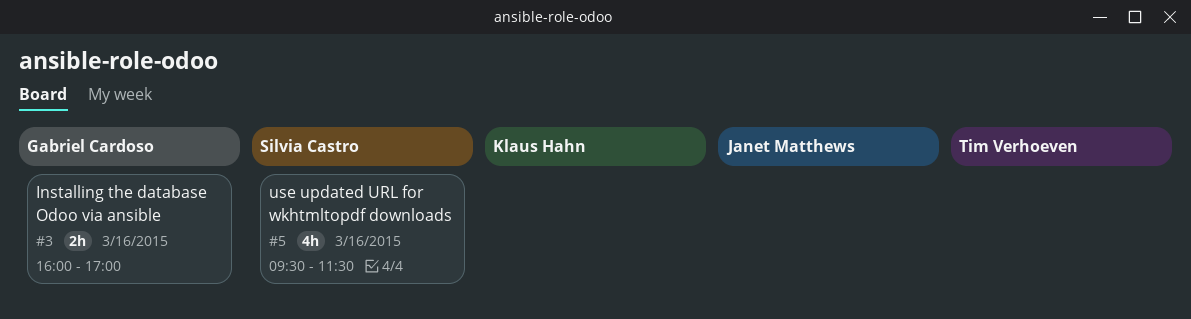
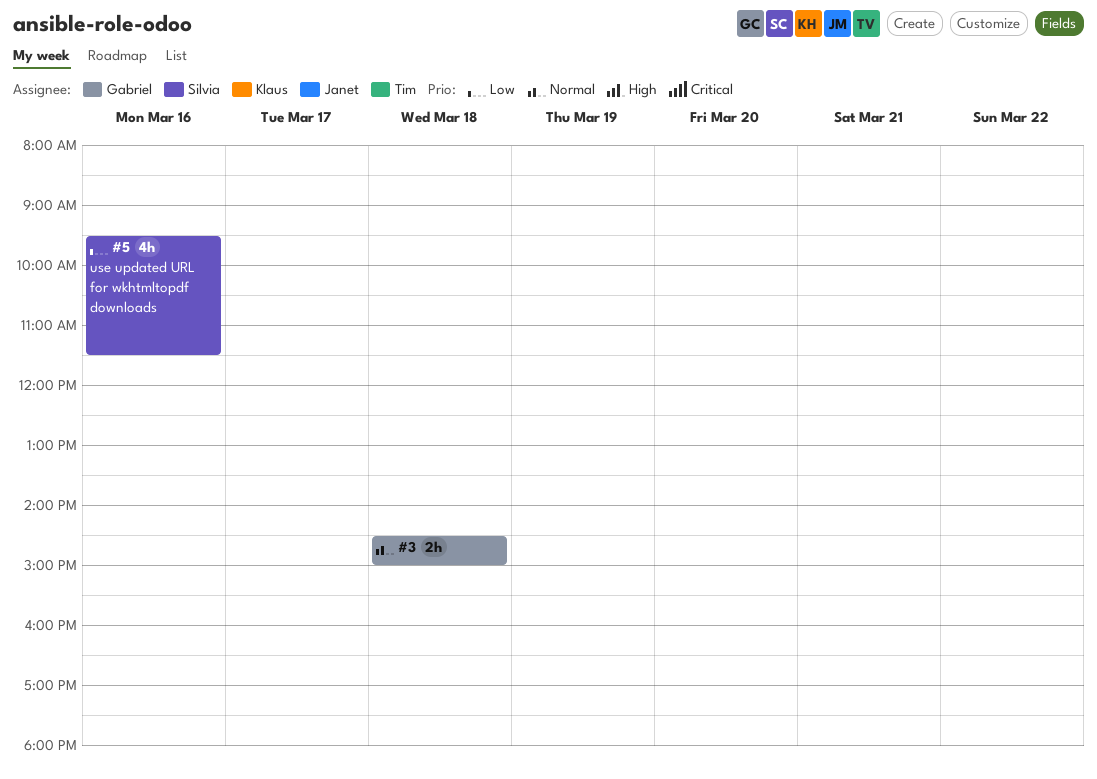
#3, day: Mar 16 -> Mar 18
#3, begins: 16:00 -> 14:30
#3, ends: 17:00 -> 15:00

